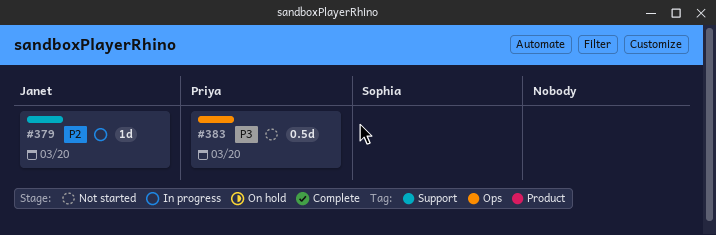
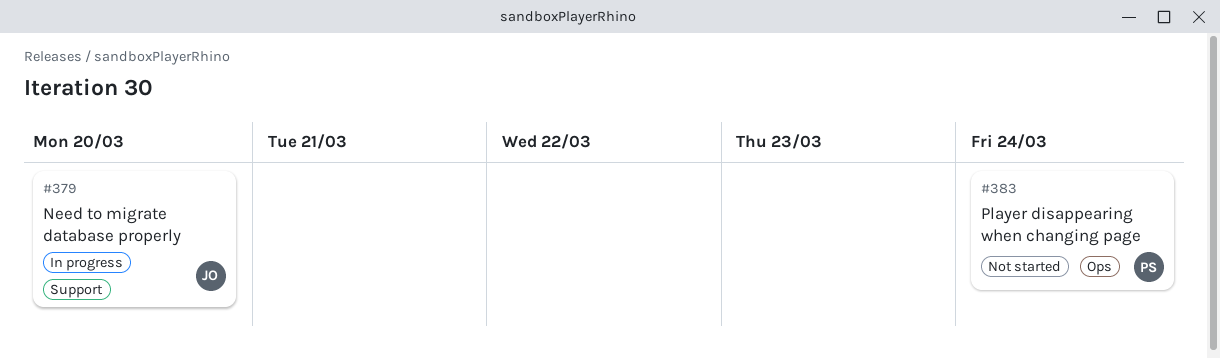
#383, due: Mar 20 -> Mar 24

